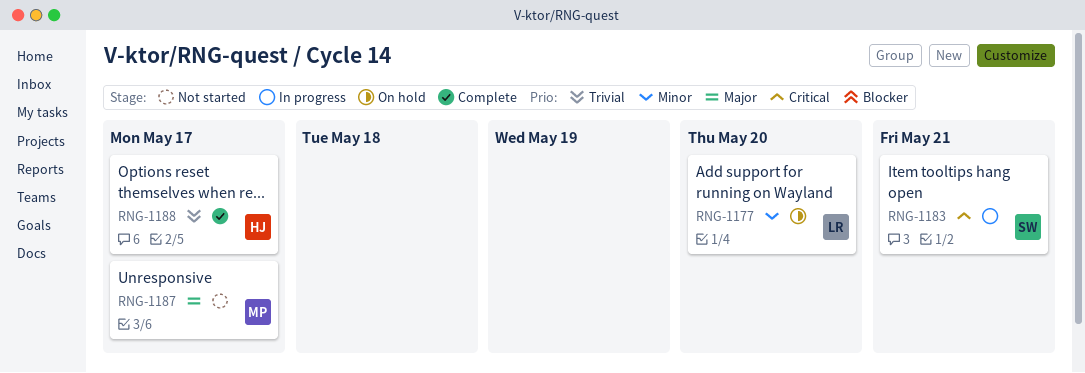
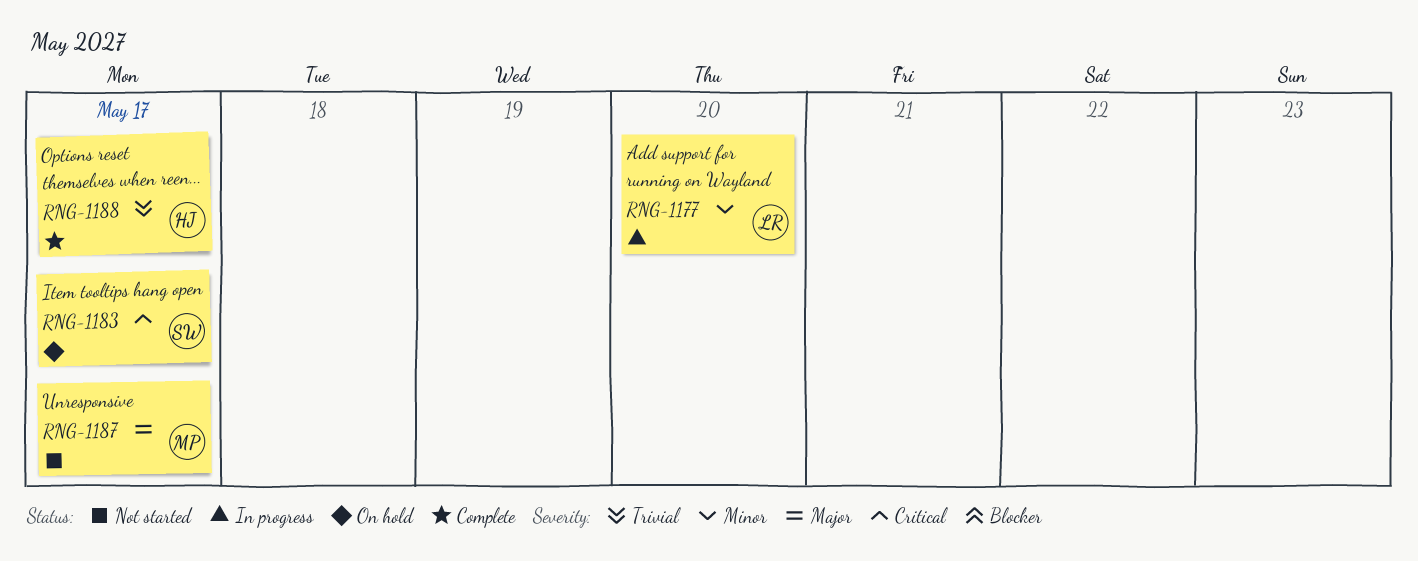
RNG-1177, status: On hold -> In progress
RNG-1183, status: In progress -> On hold
RNG-1183, due: May 21 -> May 17

